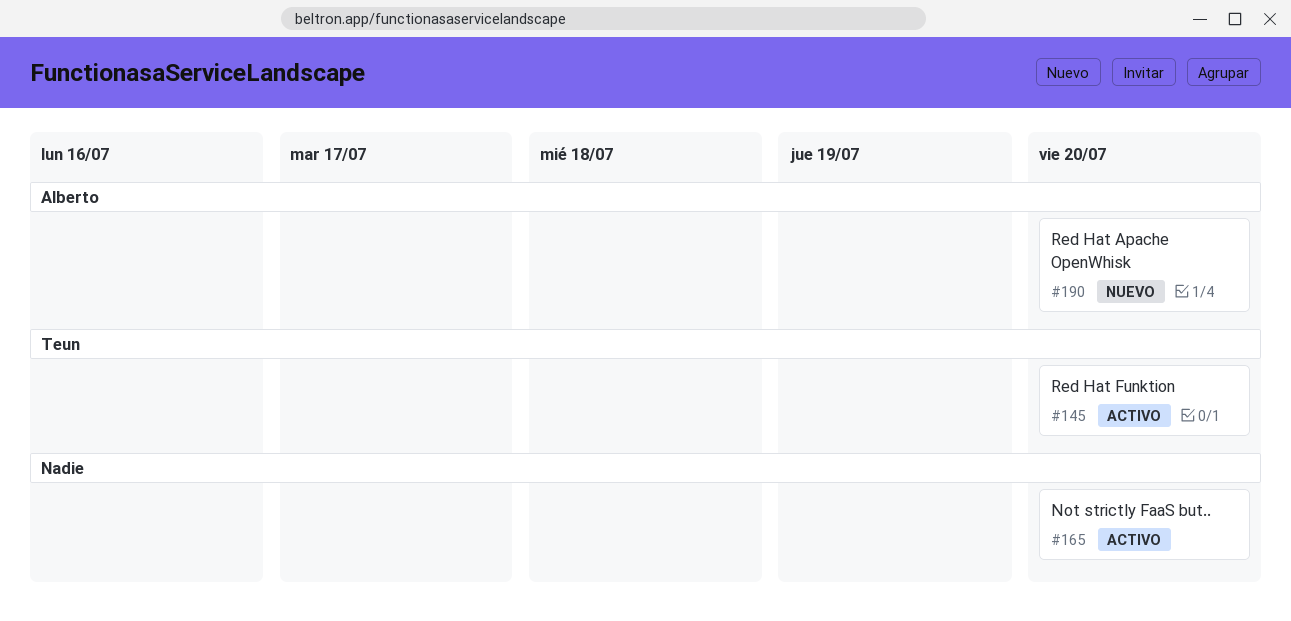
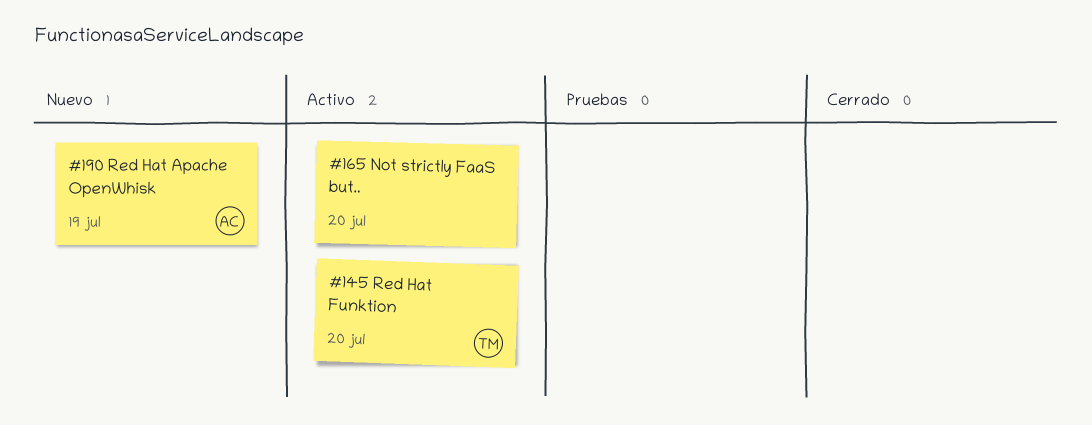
#190, due: Jul 20 -> Jul 19

